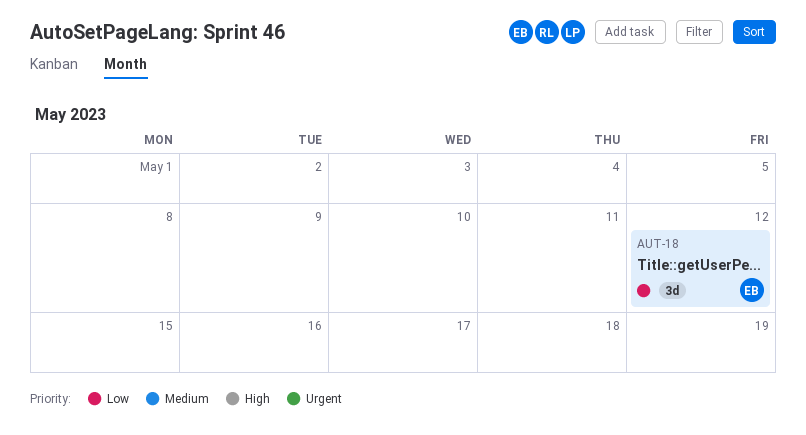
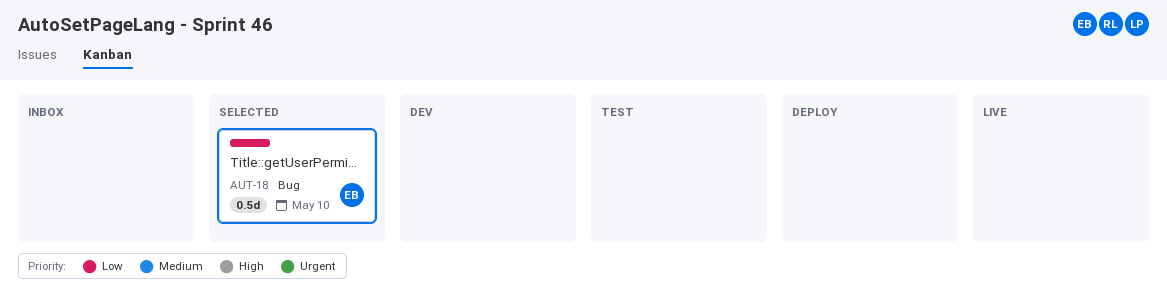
AUT-18, estimate: 3d -> 0.5d
AUT-18, due: May 12 -> May 10

